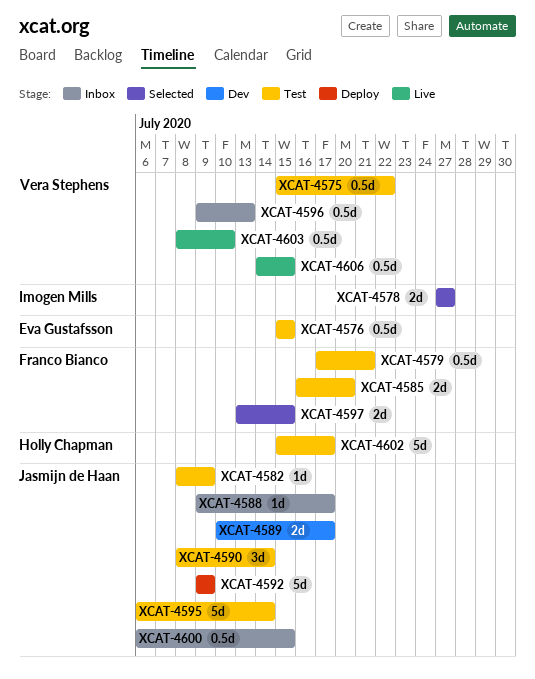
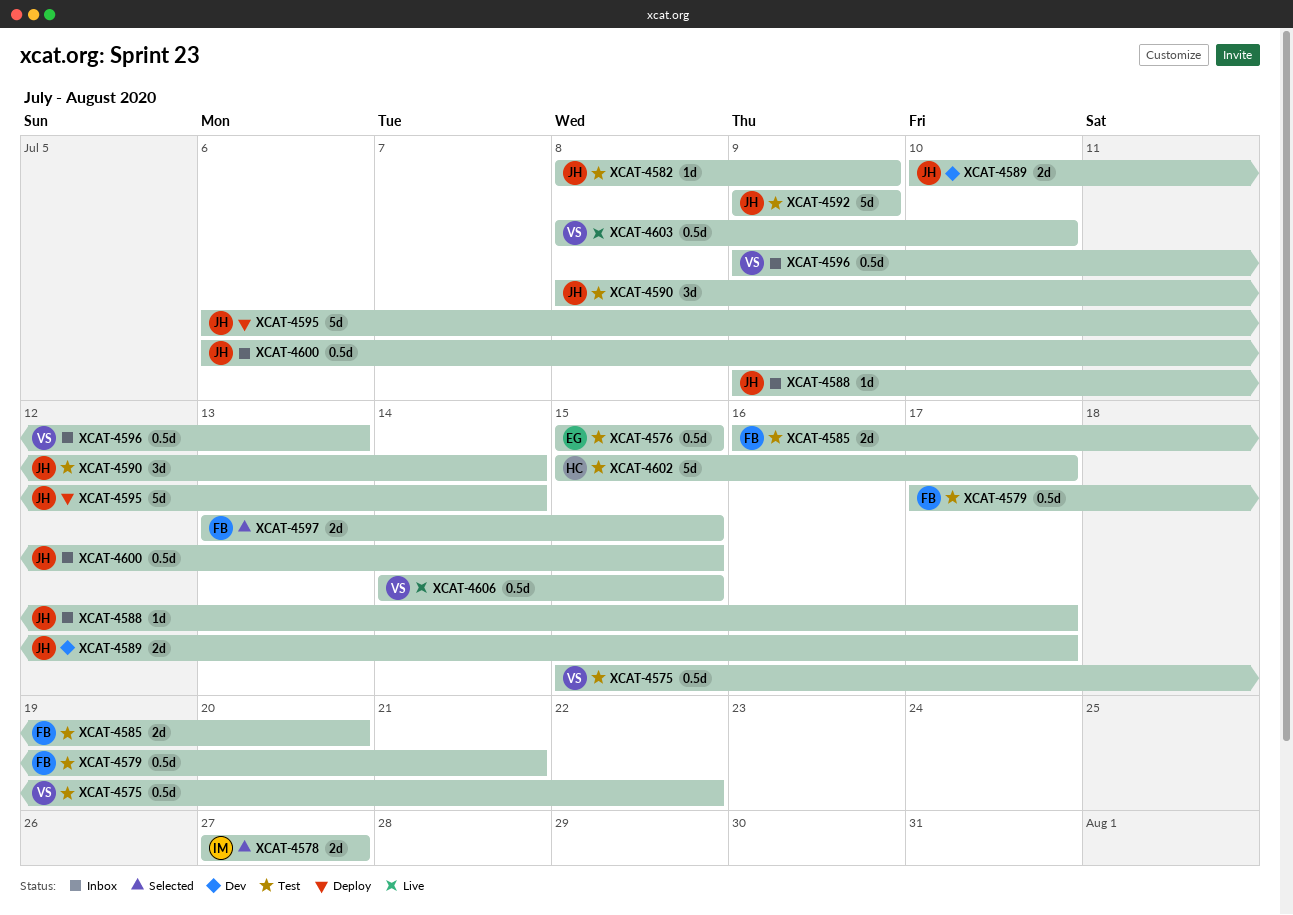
XCAT-4592, status: Deploy -> Test
XCAT-4595, status: Test -> Deploy

